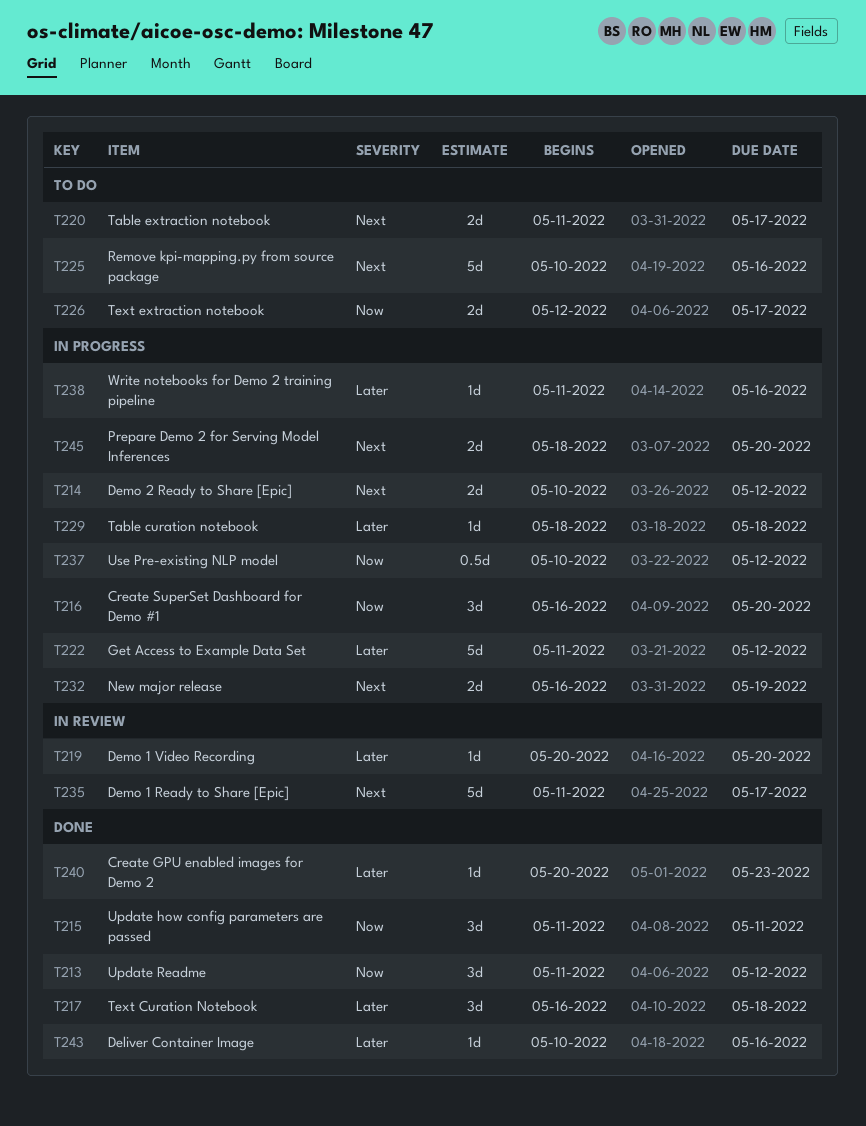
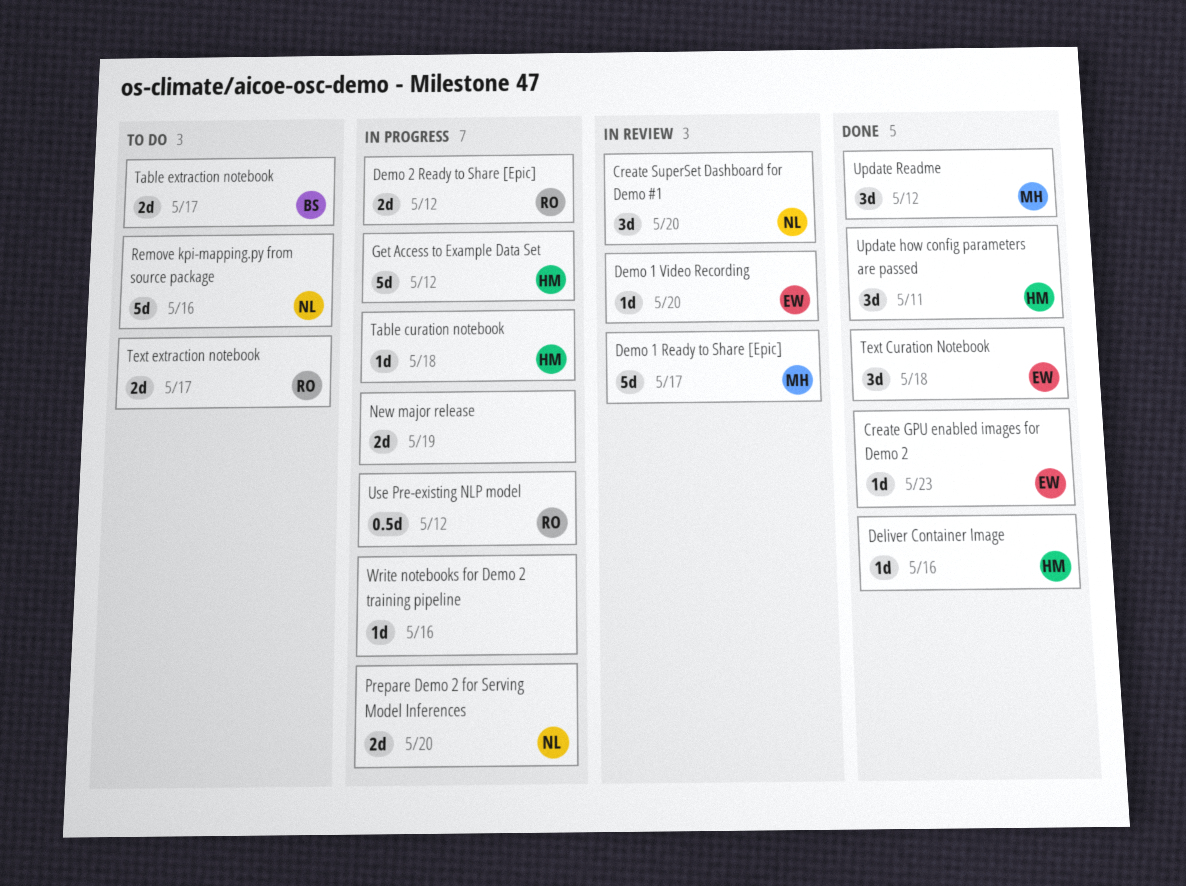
Create SuperSet Dashboard for Demo #1, status: In progress -> In review

